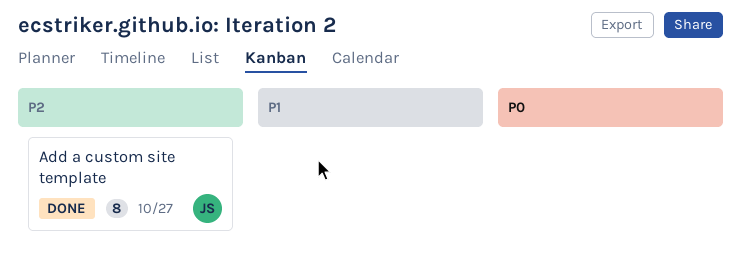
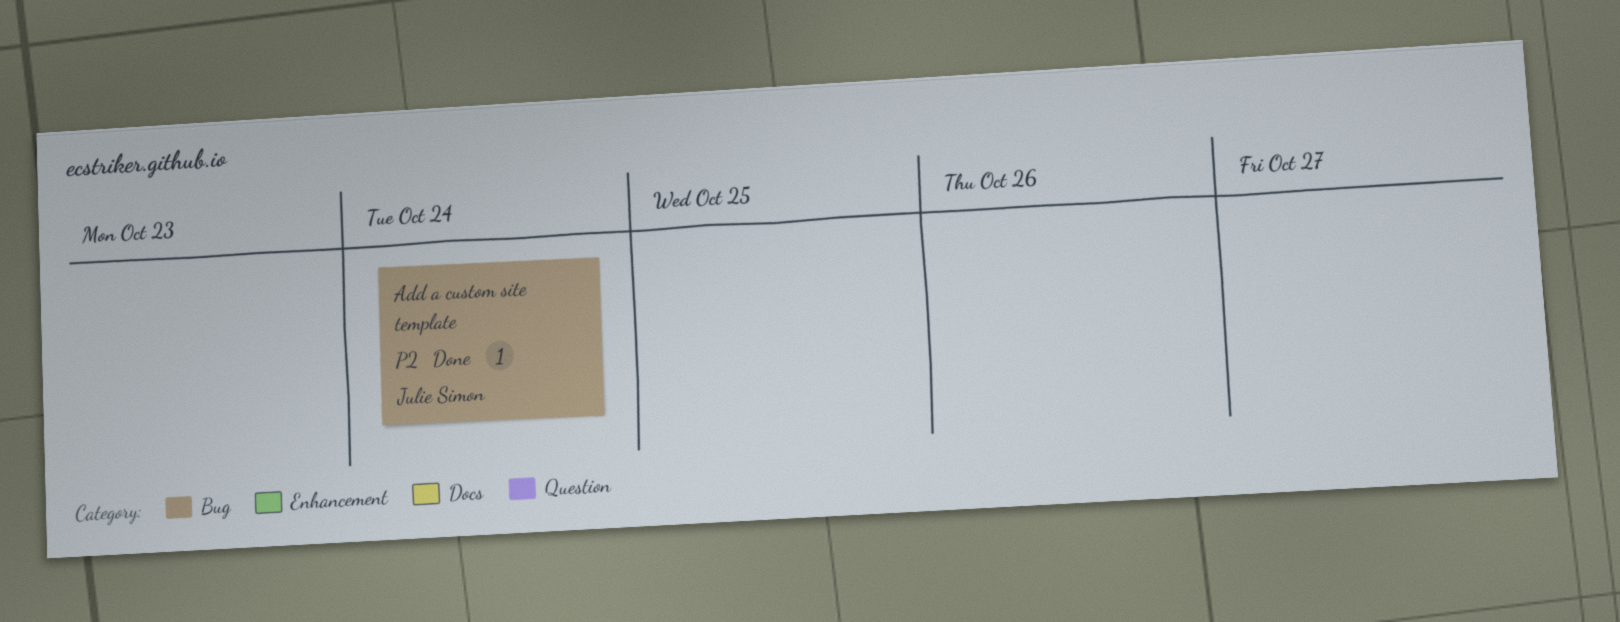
Add a custom site template, estimate: 8 -> 1
Add a custom site template, due: Oct 27 -> Oct 24

